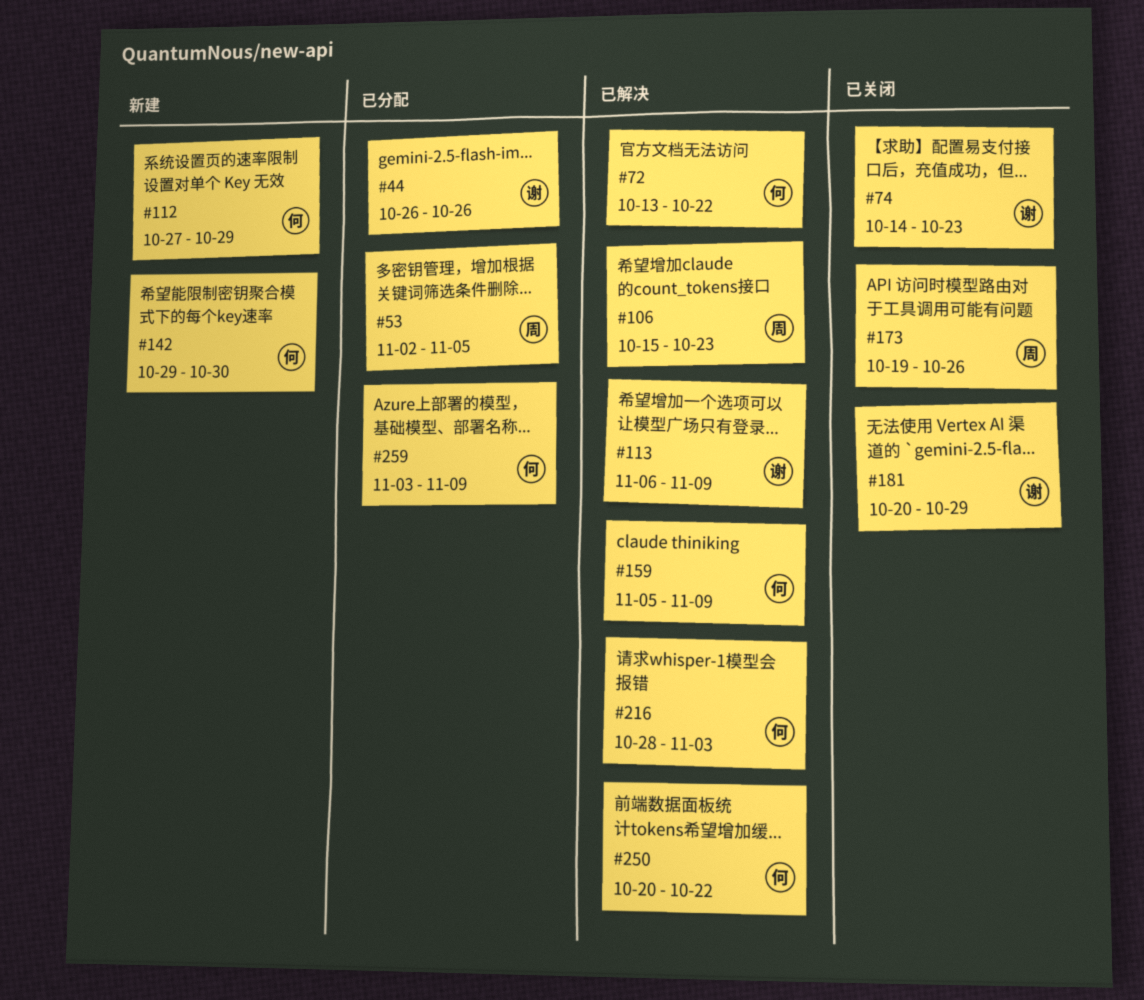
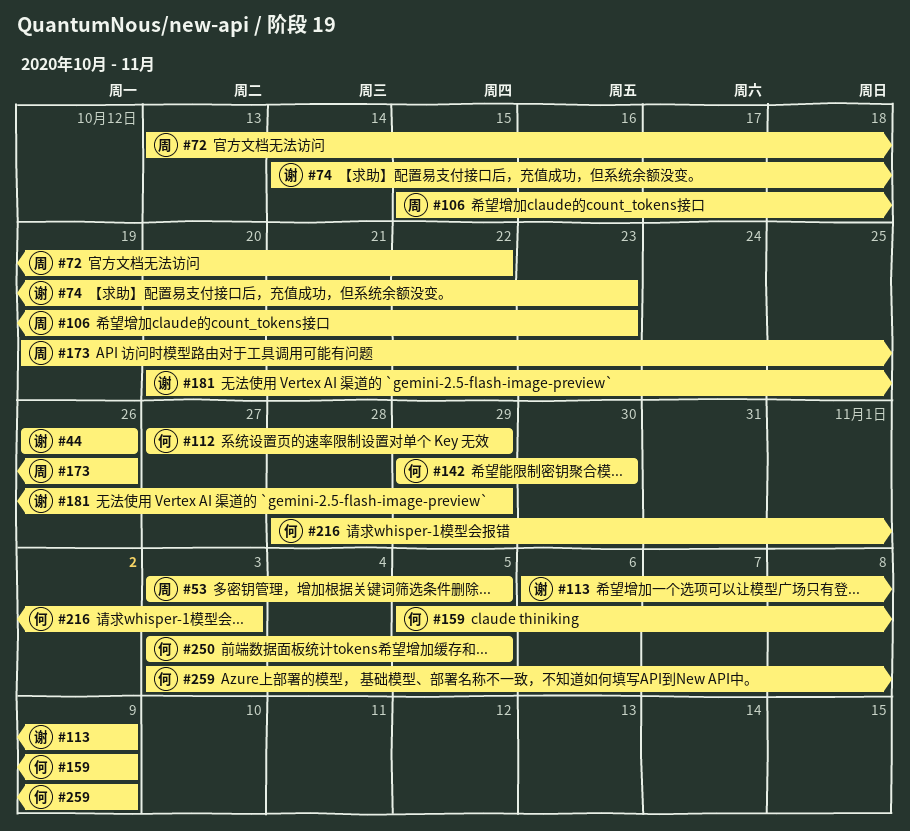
#53, start: Nov 2 -> Nov 3
#72, owner: 何 -> 周
#250, start: Oct 20 -> Nov 3
#250, due: Oct 22 -> Nov 5

